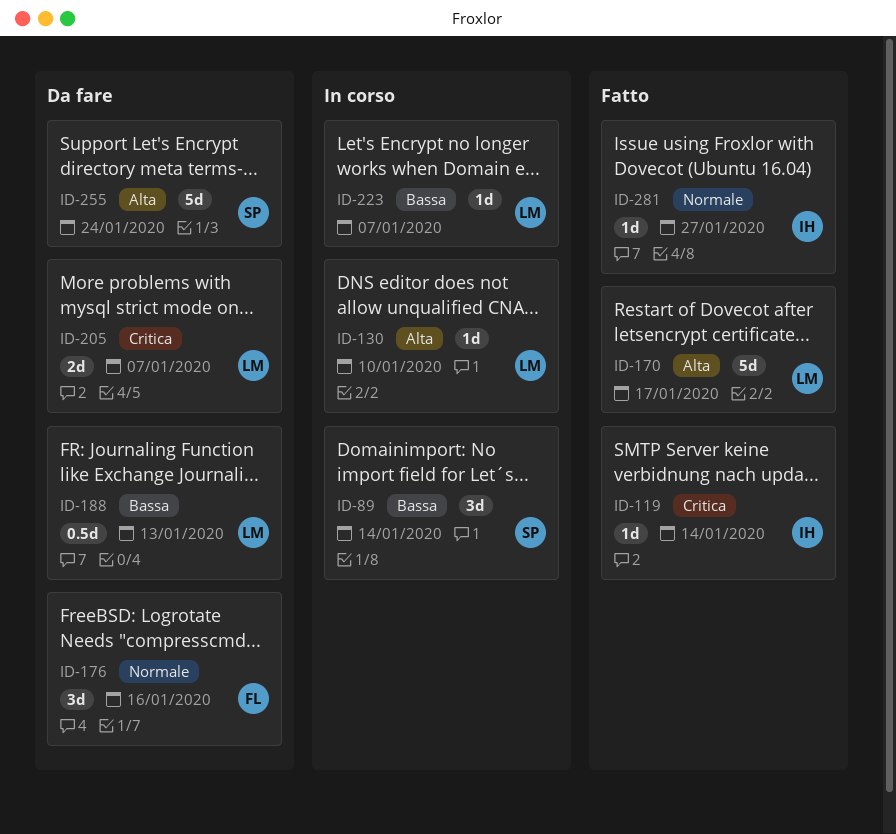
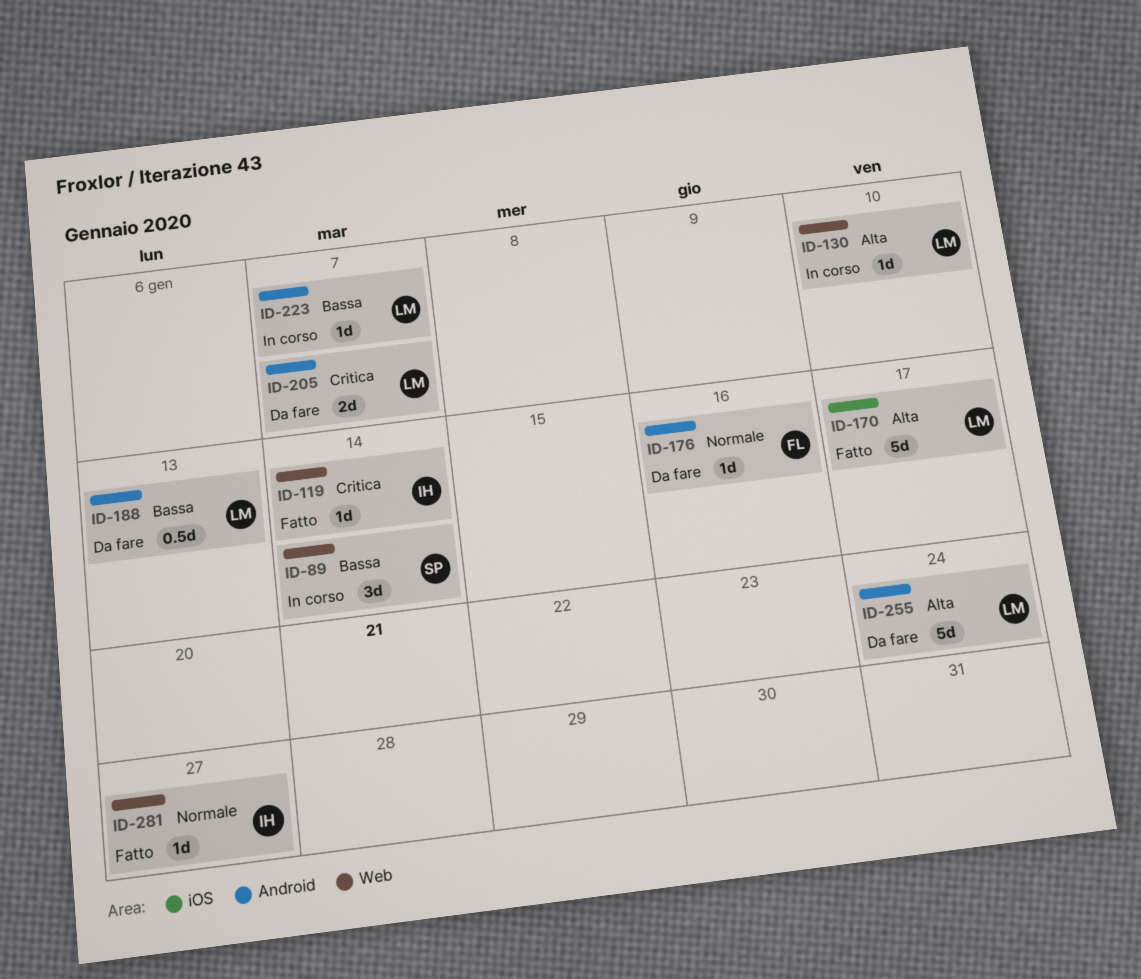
ID-176, estimate: 3d -> 1d
ID-255, owner: SP -> LM

